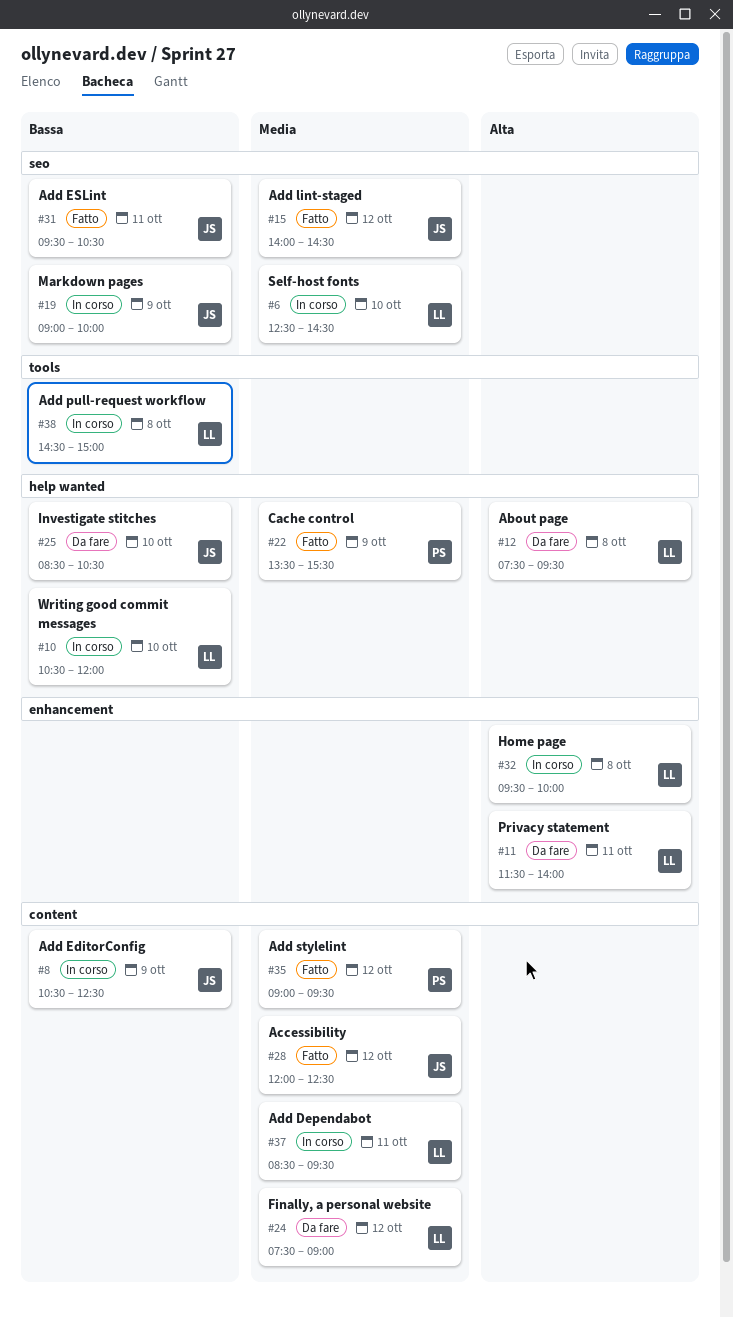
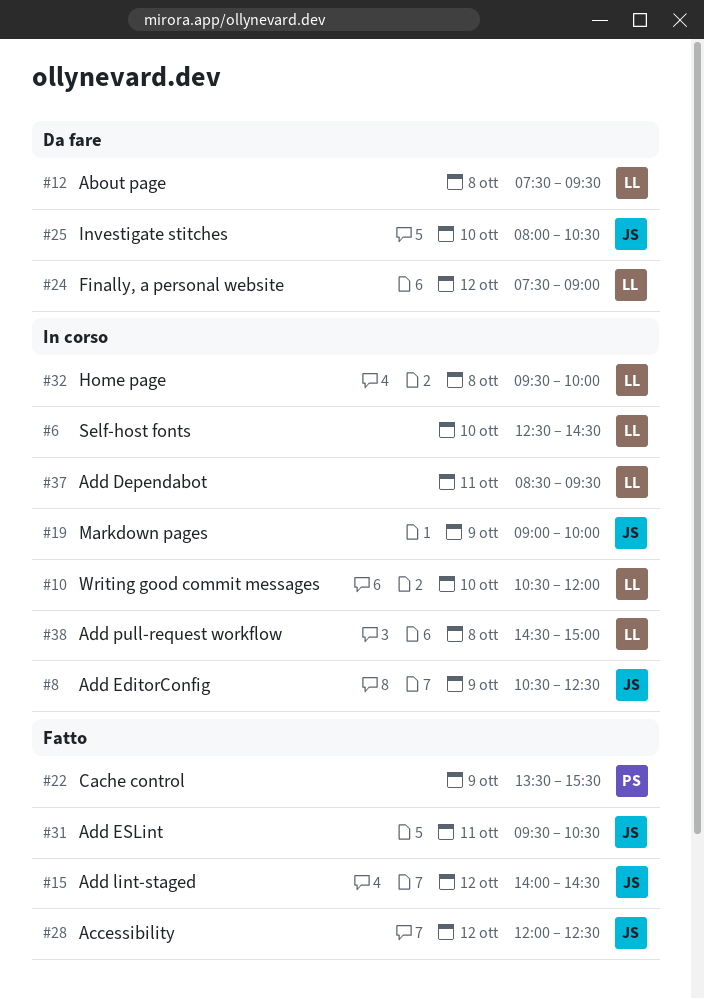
#11: present -> none
#25, begins: 08:30 -> 08:00
#35: present -> none

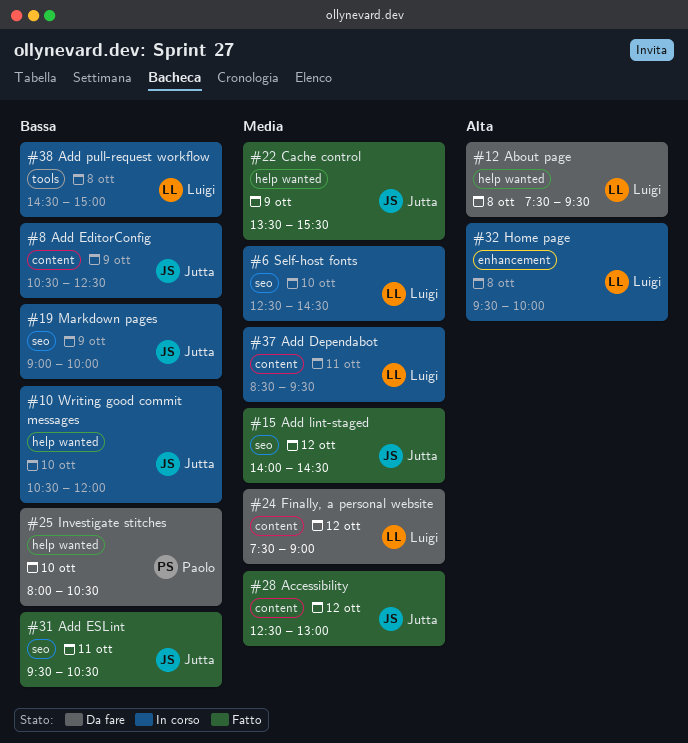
#10, owner: Luigi -> Jutta
#22, owner: Paolo -> Jutta
#25, owner: Jutta -> Paolo
#28, begins: 12:00 -> 12:30
#28, ends: 12:30 -> 13:00

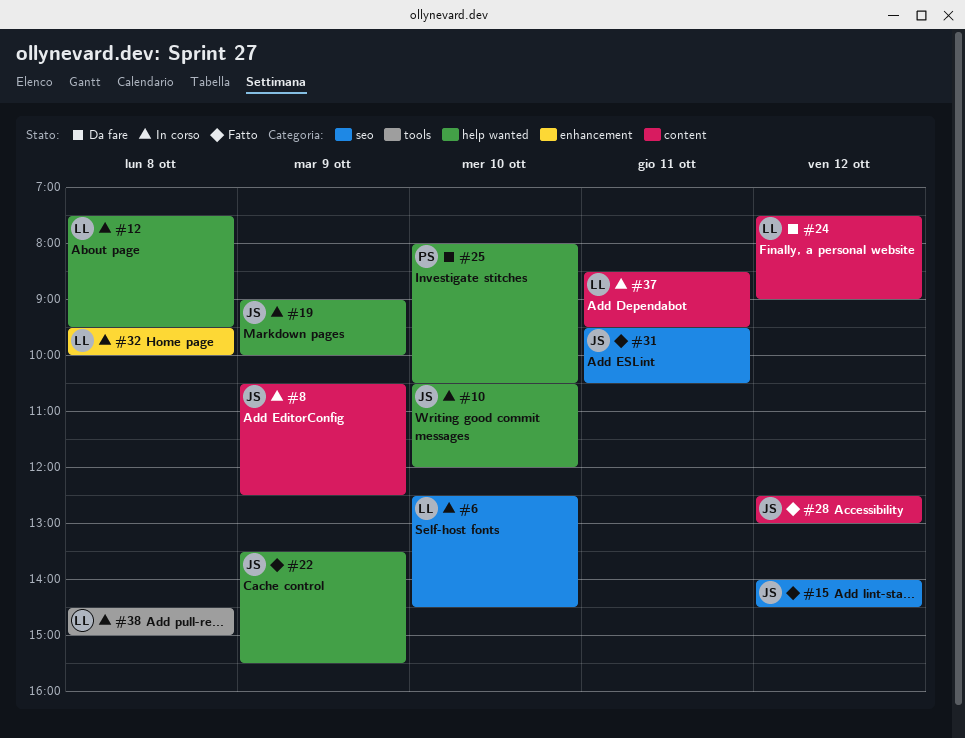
#12, status: Da fare -> In corso
#19, label: seo -> help wanted

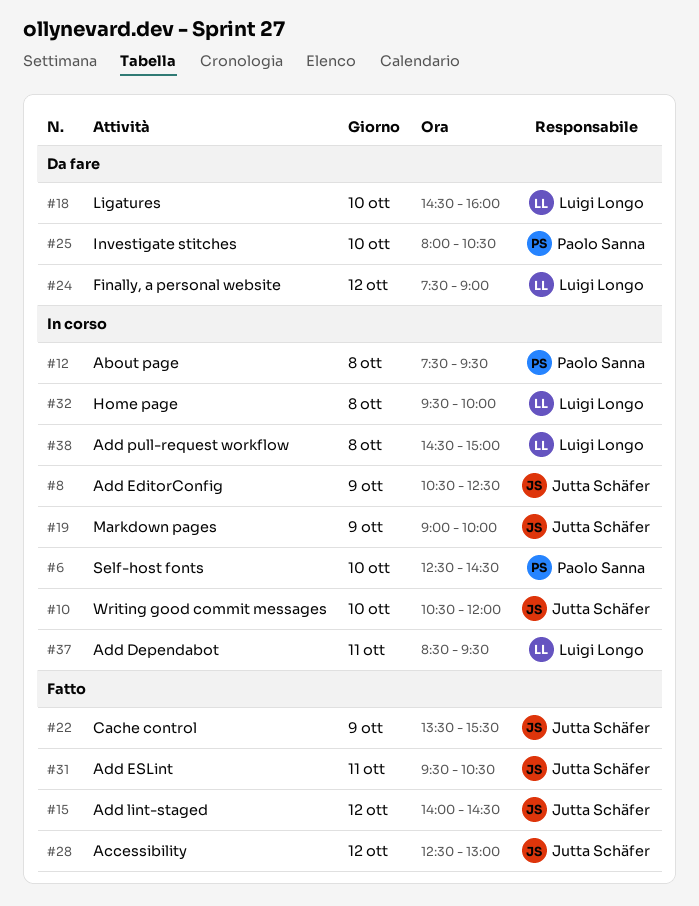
#6, owner: Luigi Longo -> Paolo Sanna
#12, owner: Luigi Longo -> Paolo Sanna
#18: none -> present

